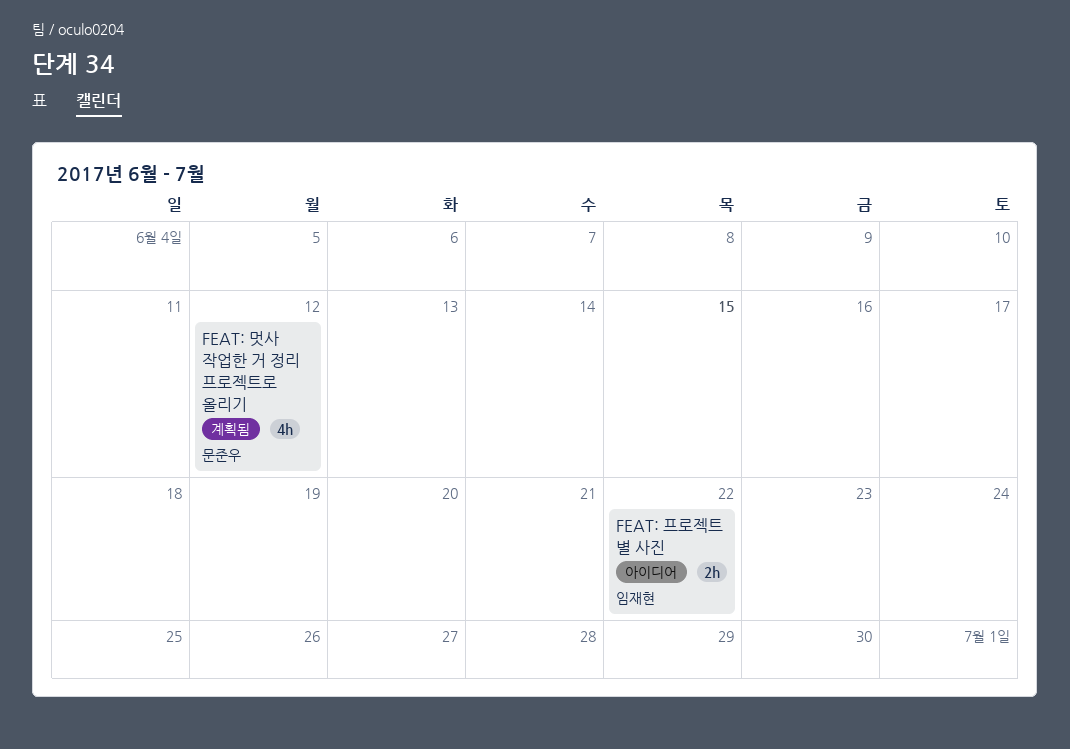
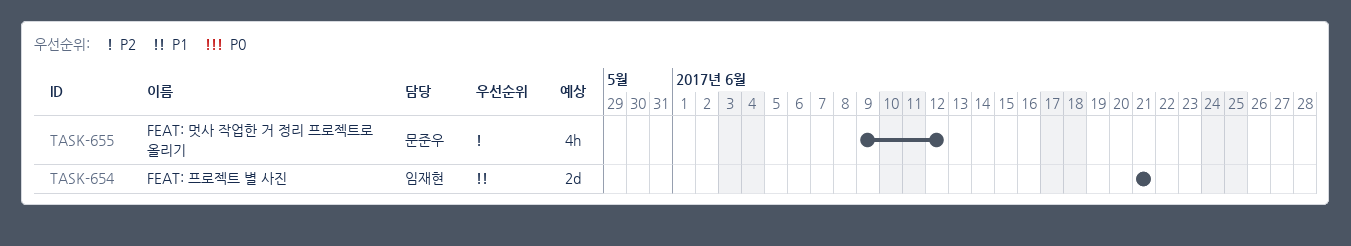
FEAT: 프로젝트 별 사진, estimate: 2h -> 2d
FEAT: 프로젝트 별 사진, due: Jun 22 -> Jun 21

